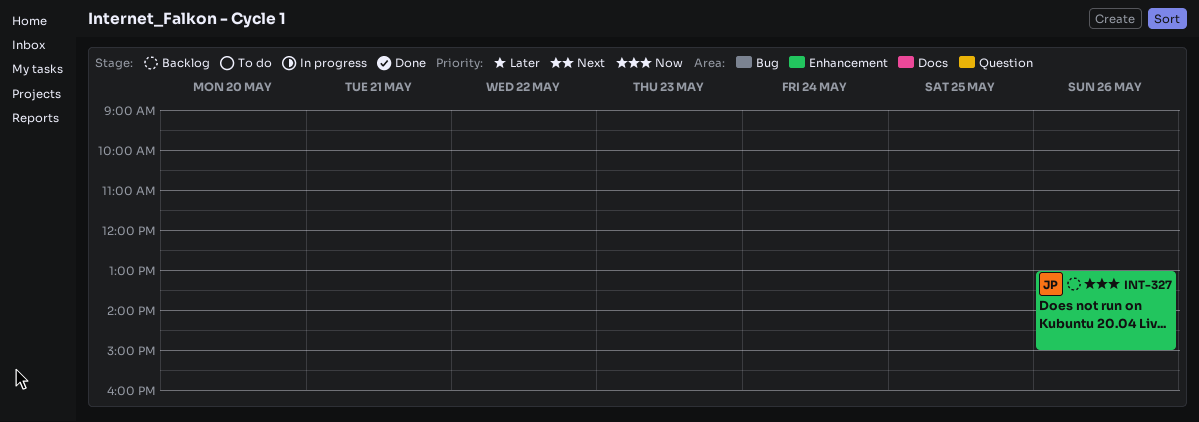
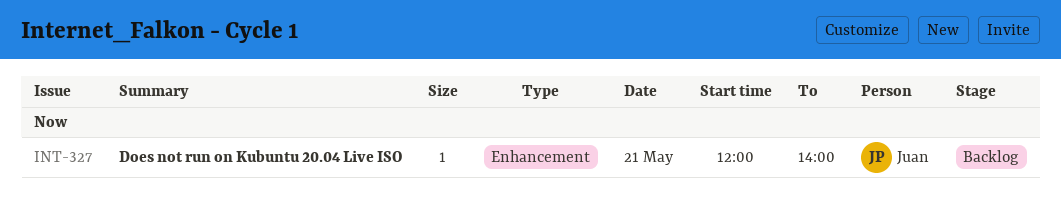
INT-327, day: May 26 -> May 21
INT-327, begins: 13:00 -> 12:00
INT-327, ends: 15:00 -> 14:00

